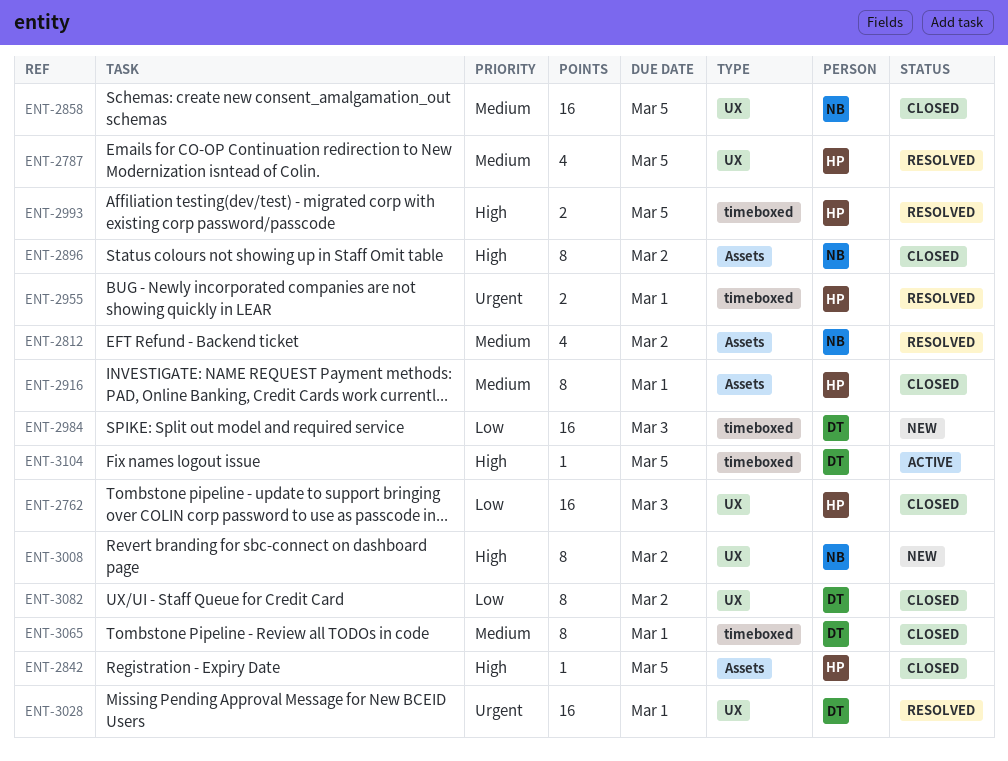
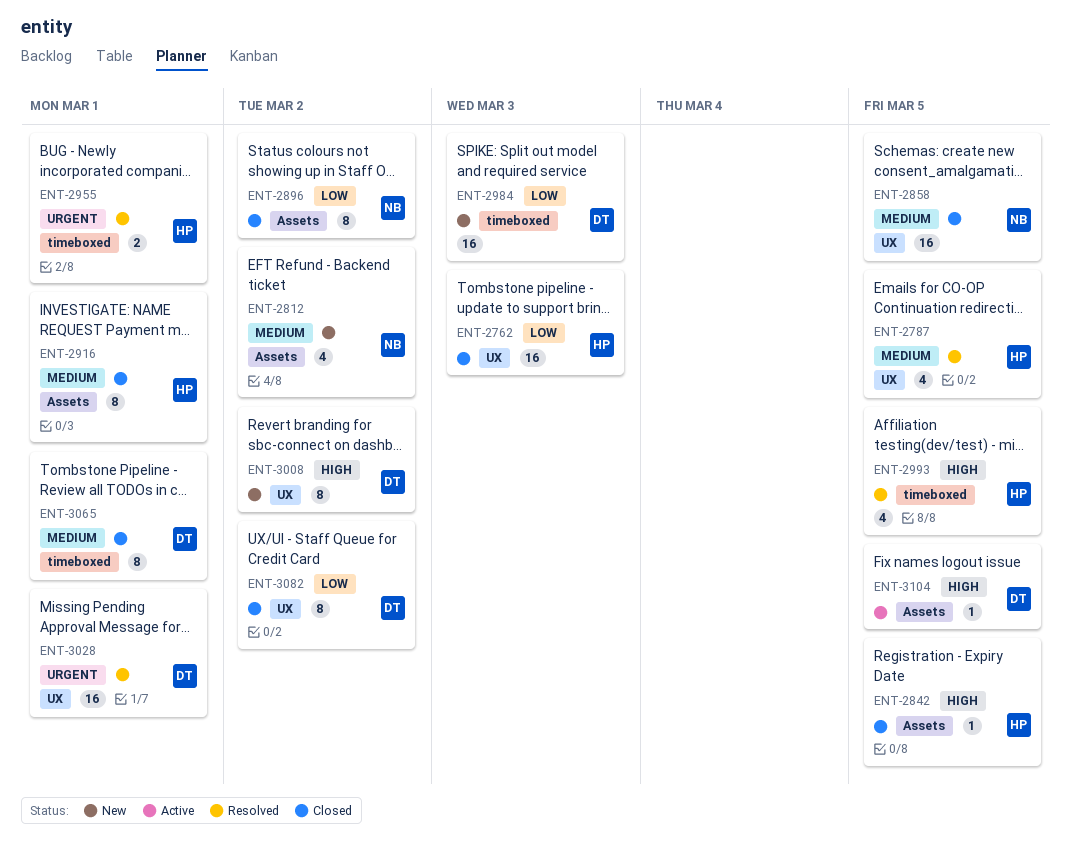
ENT-2812, status: Resolved -> New
ENT-2896, priority: High -> Low
ENT-2993, estimate: 2 -> 4
ENT-3008, owner: NB -> DT
ENT-3104, label: timeboxed -> Assets

